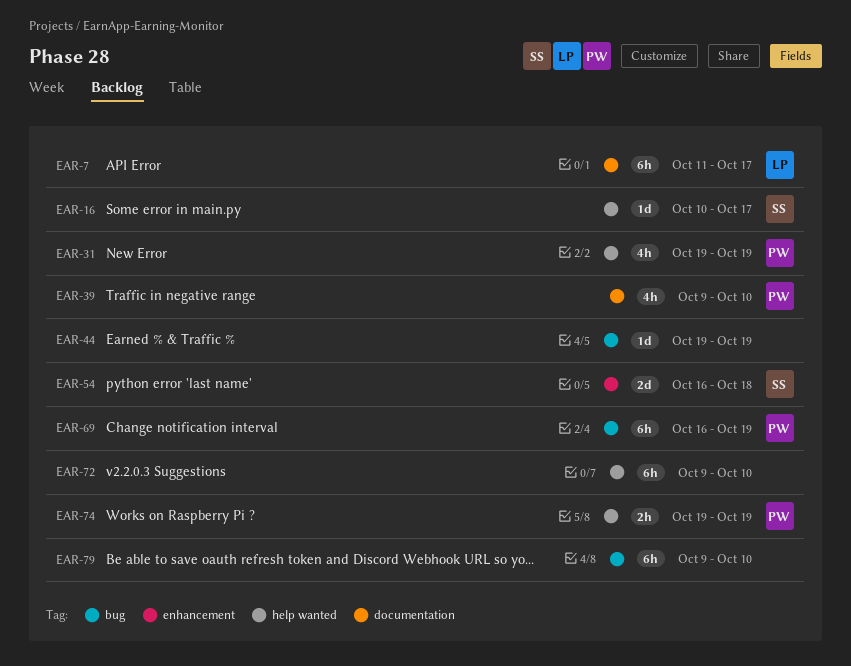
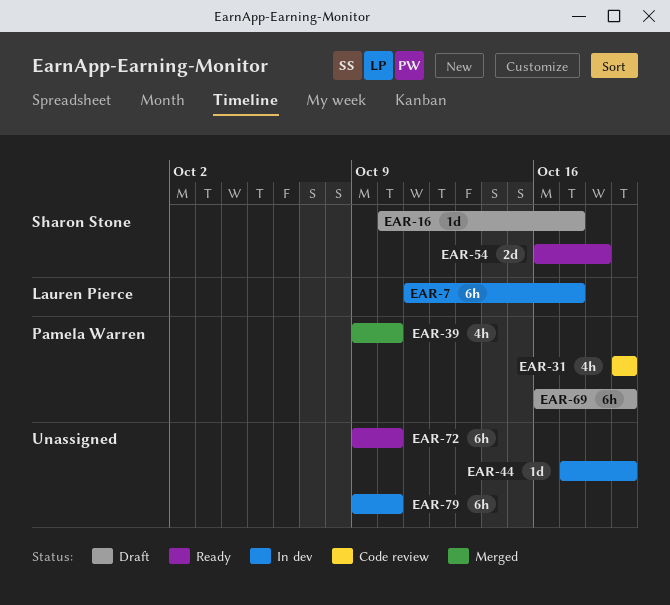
EAR-44, start: Oct 19 -> Oct 17
EAR-74: present -> none

